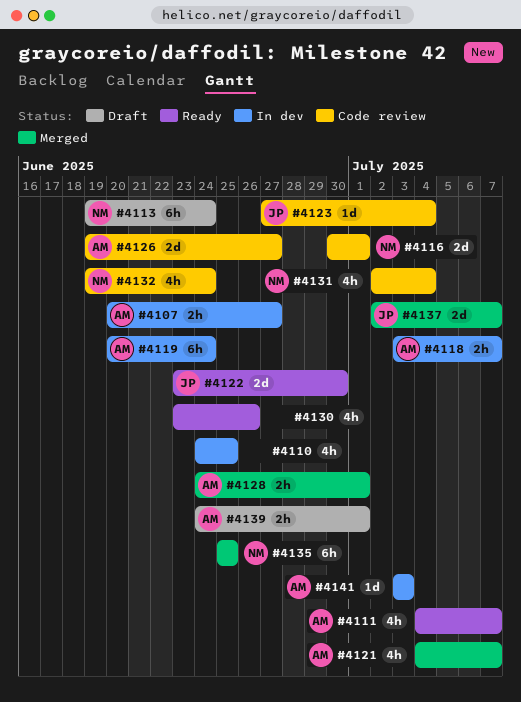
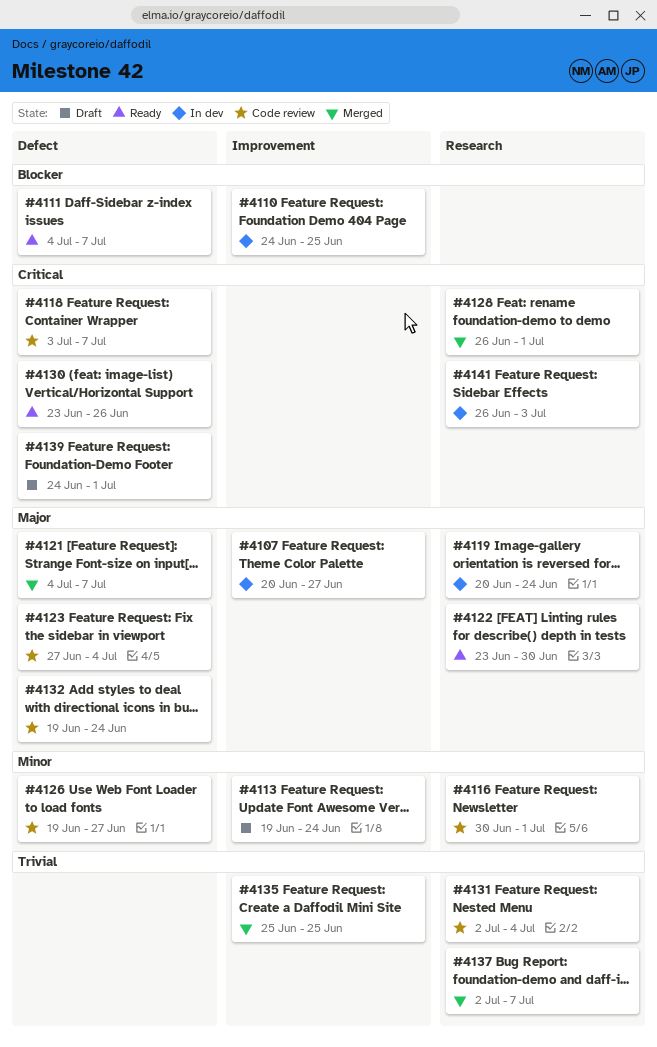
#4118, status: In dev -> Code review
#4128, start: Jun 24 -> Jun 26
#4141, start: Jul 3 -> Jun 26

